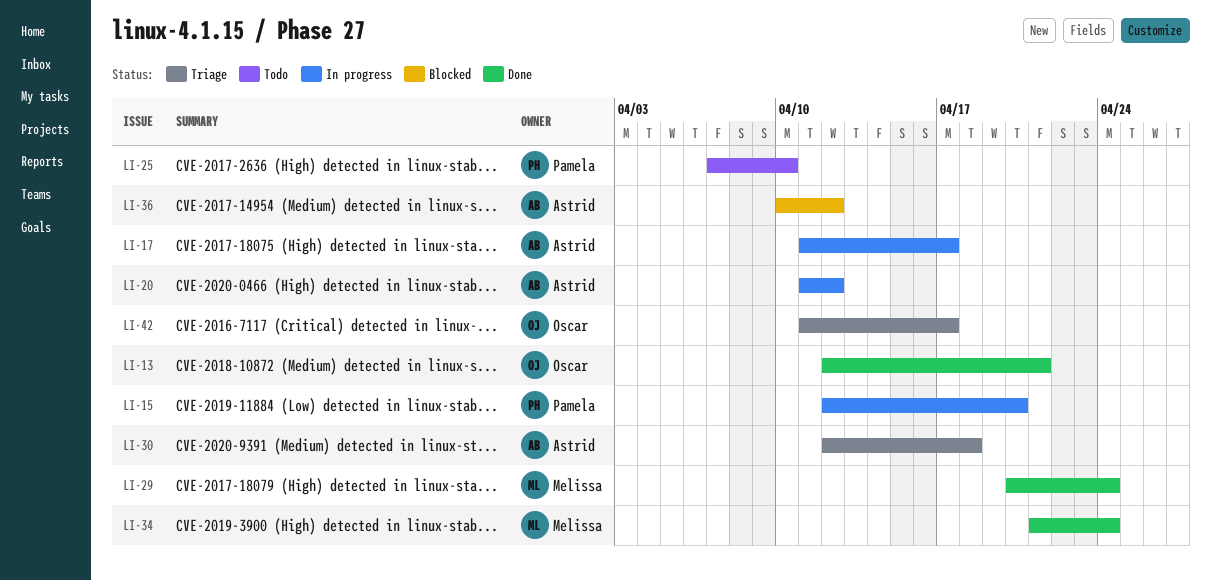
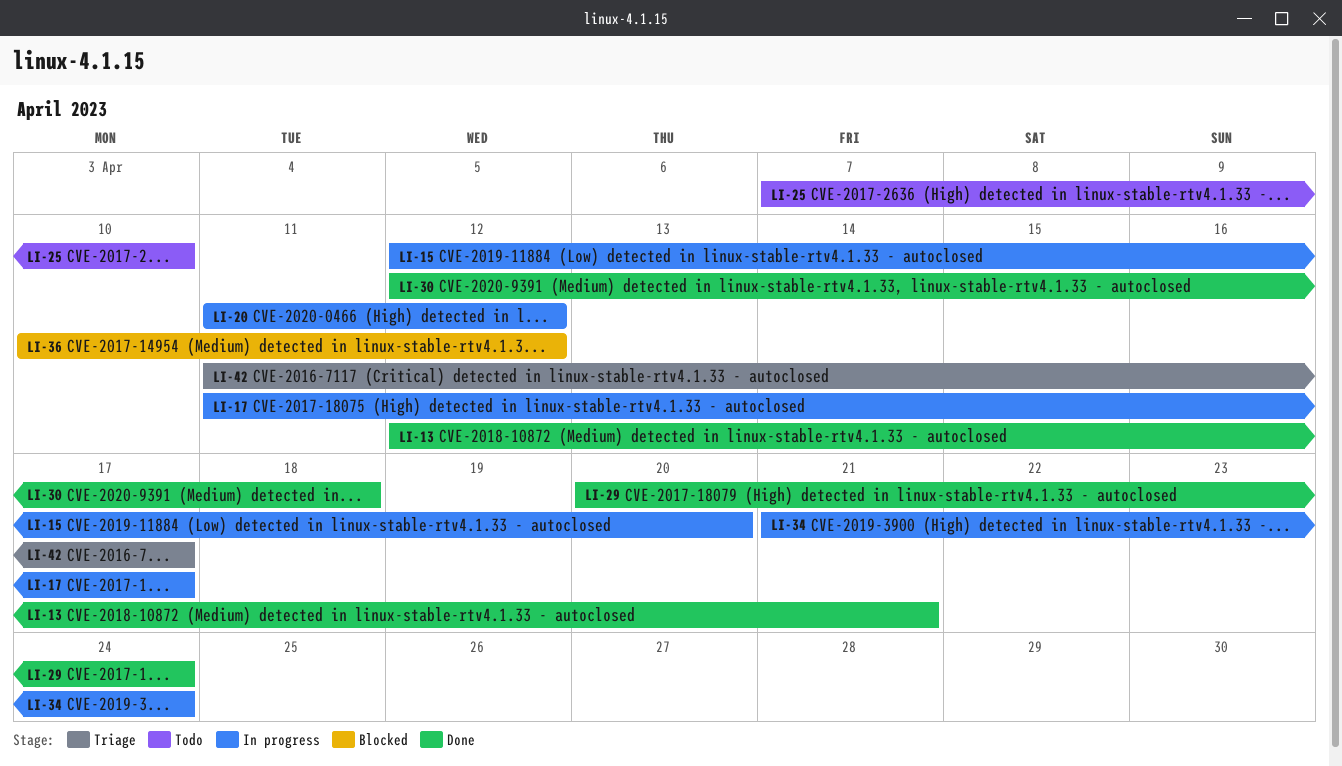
LI-30, status: Triage -> Done
LI-34, status: Done -> In progress

